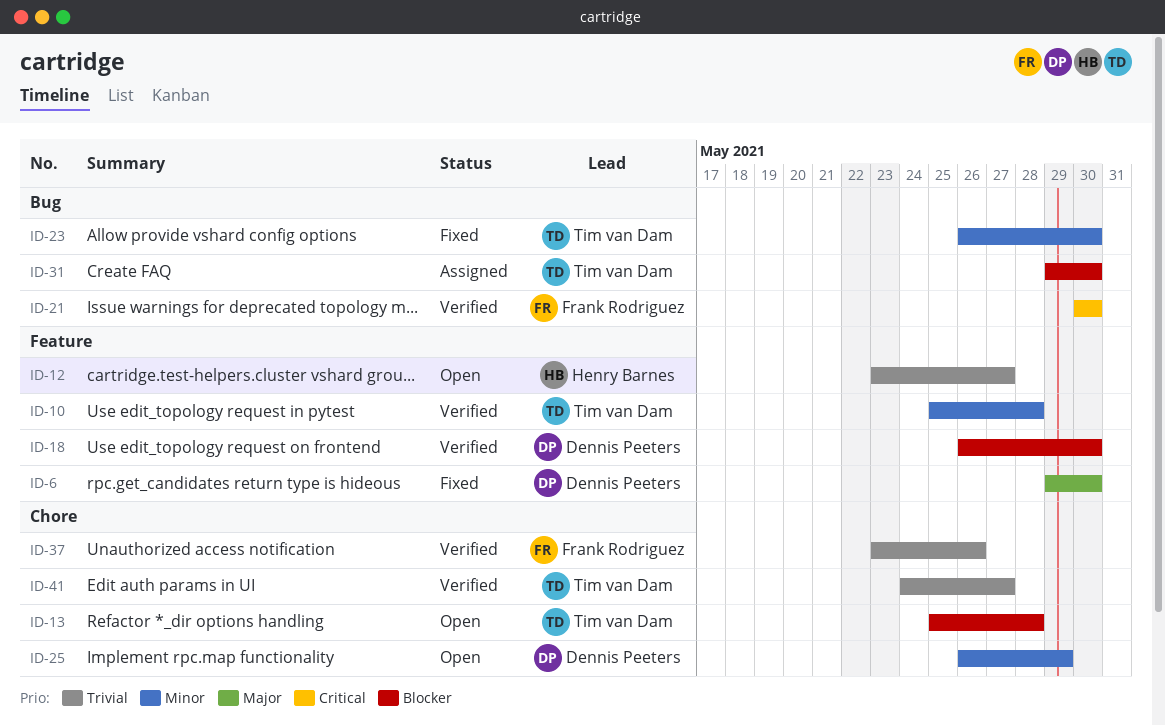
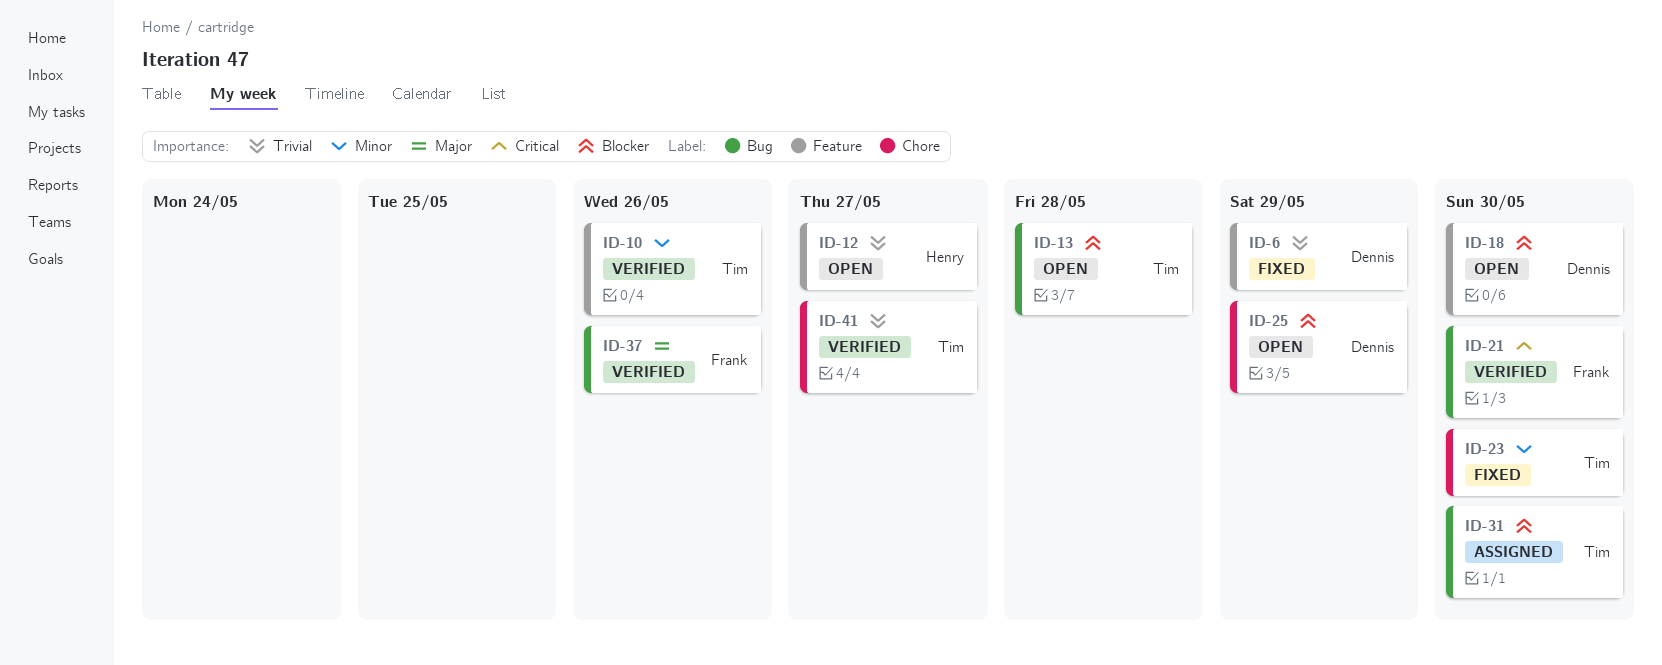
ID-6, priority: Major -> Trivial
ID-6, due: May 30 -> May 29
ID-10, due: May 28 -> May 26
ID-13, label: Chore -> Bug
ID-18, status: Verified -> Open
ID-23, label: Bug -> Chore
ID-25, priority: Minor -> Blocker
ID-37, priority: Trivial -> Major
ID-37, label: Chore -> Bug

